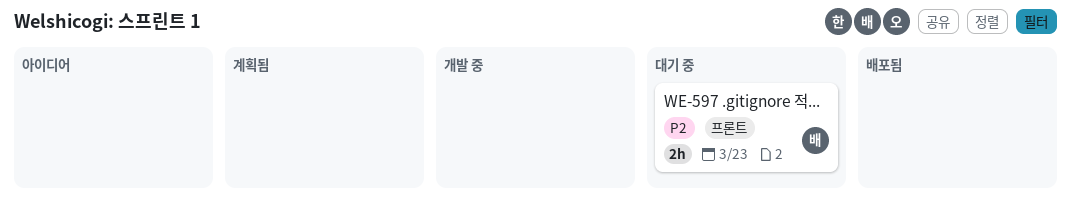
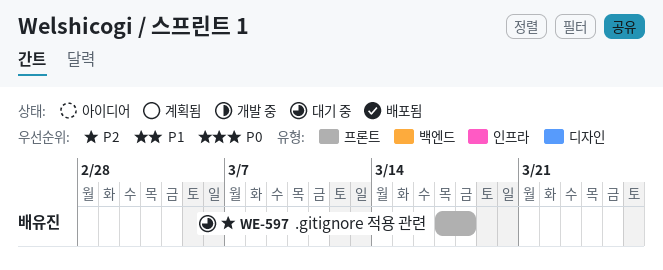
WE-597, due: Mar 23 -> Mar 18

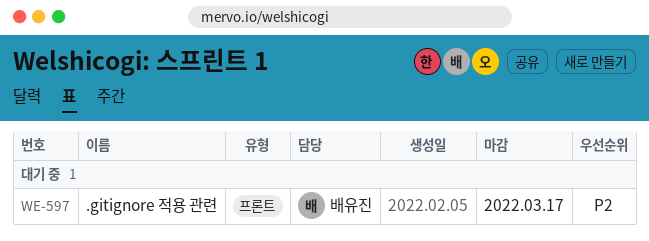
WE-597, due: Mar 18 -> Mar 17

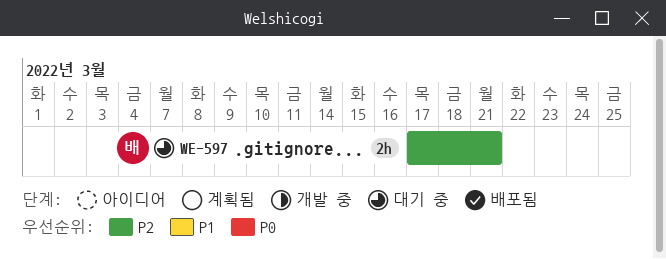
WE-597, due: Mar 17 -> Mar 21

